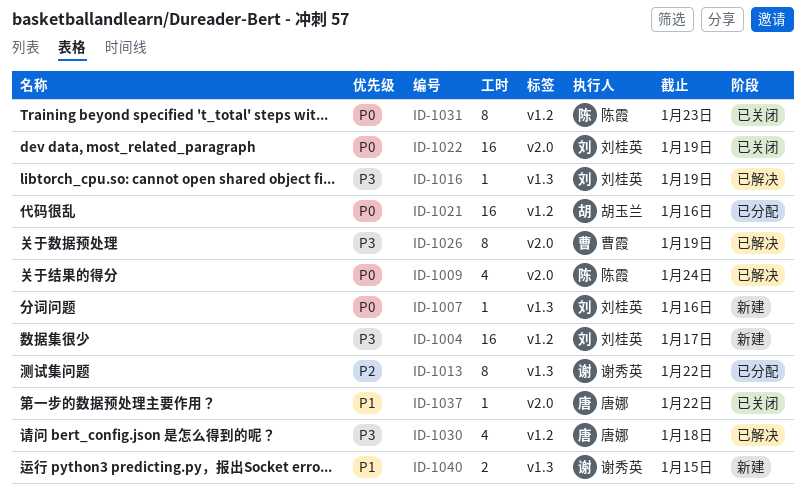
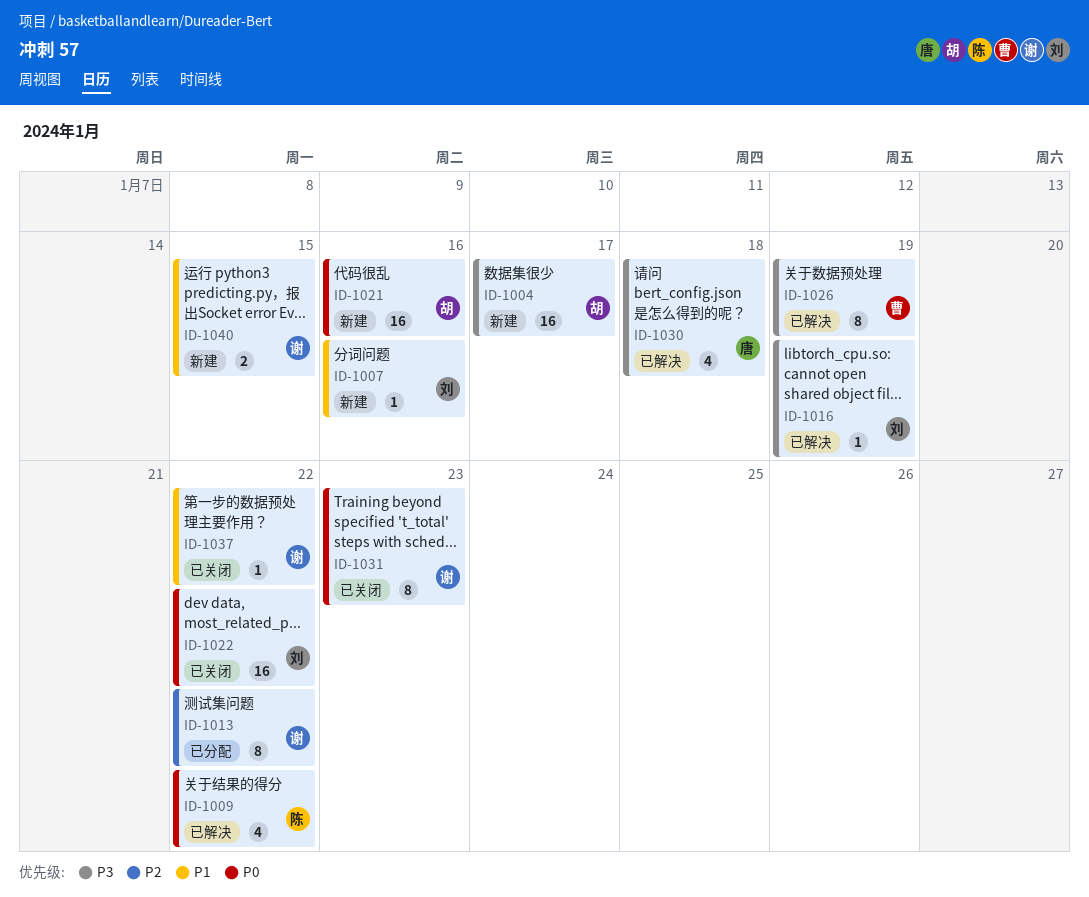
ID-1004, owner: 刘桂英 -> 胡玉兰
ID-1007, priority: P0 -> P1
ID-1009, due: Jan 24 -> Jan 22
ID-1021, status: 已分配 -> 新建
ID-1022, due: Jan 19 -> Jan 22
ID-1031, owner: 陈霞 -> 谢秀英
ID-1037, owner: 唐娜 -> 谢秀英

